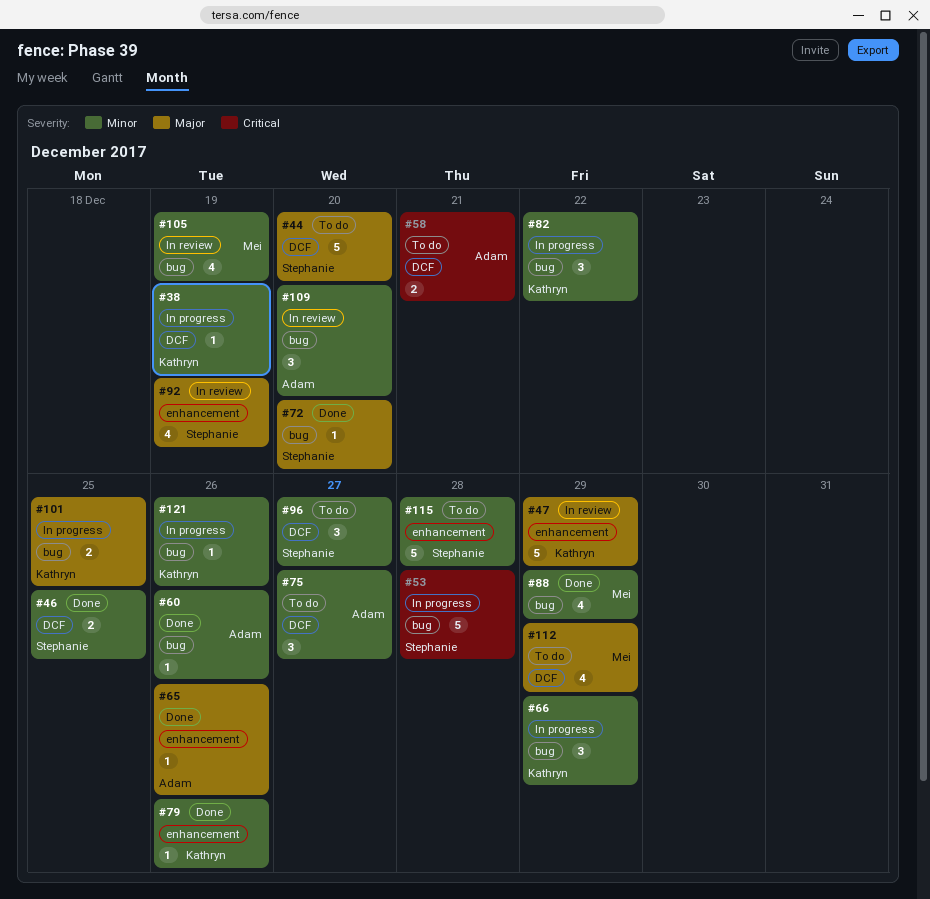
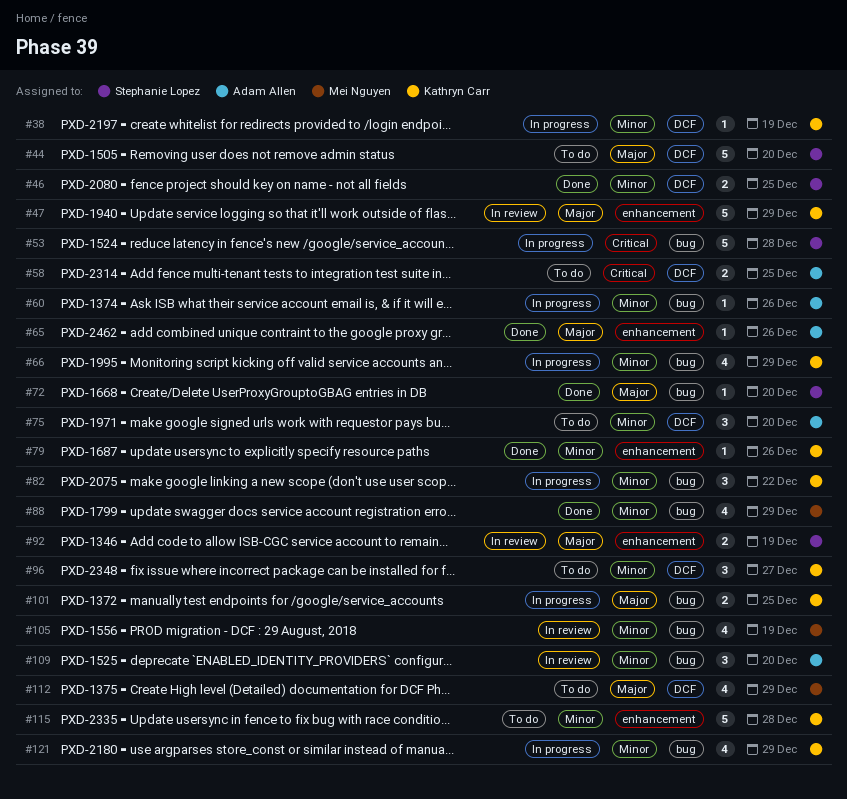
#58, due: Dec 21 -> Dec 25
#60, status: Done -> In progress
#66, estimate: 3 -> 4
#75, due: Dec 27 -> Dec 20
#92, estimate: 4 -> 2
#96, owner: Stephanie Lopez -> Kathryn Carr
#115, owner: Stephanie Lopez -> Kathryn Carr
#121, estimate: 1 -> 4
#121, due: Dec 26 -> Dec 29

